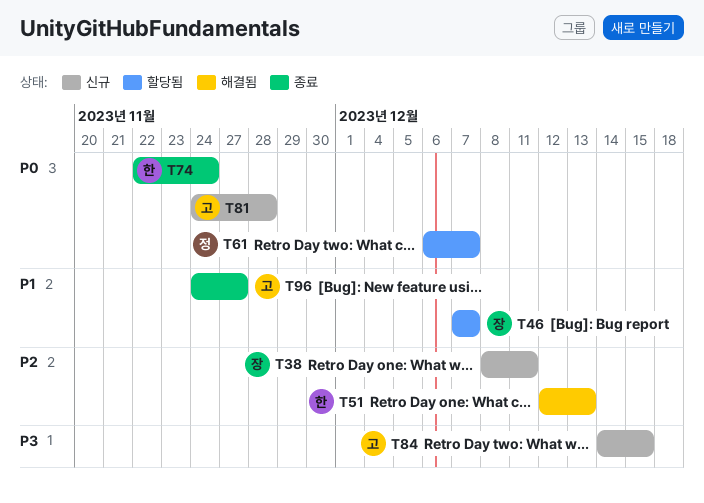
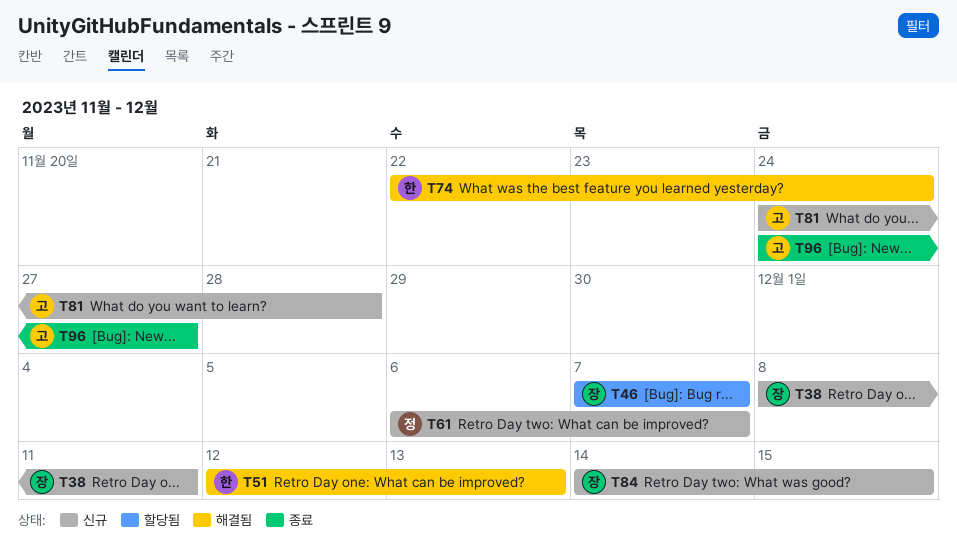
T61, status: 할당됨 -> 신규
T74, status: 종료 -> 해결됨
T84, owner: 고 -> 장

